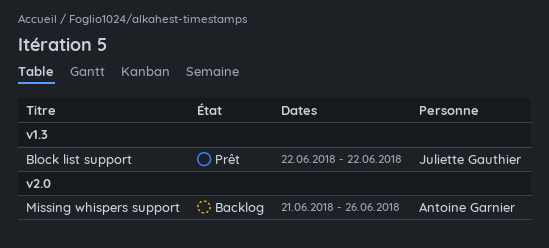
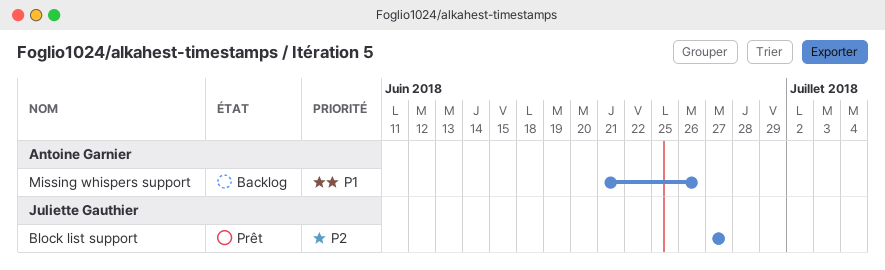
Block list support, start: Jun 22 -> Jun 27
Block list support, due: Jun 22 -> Jun 27

